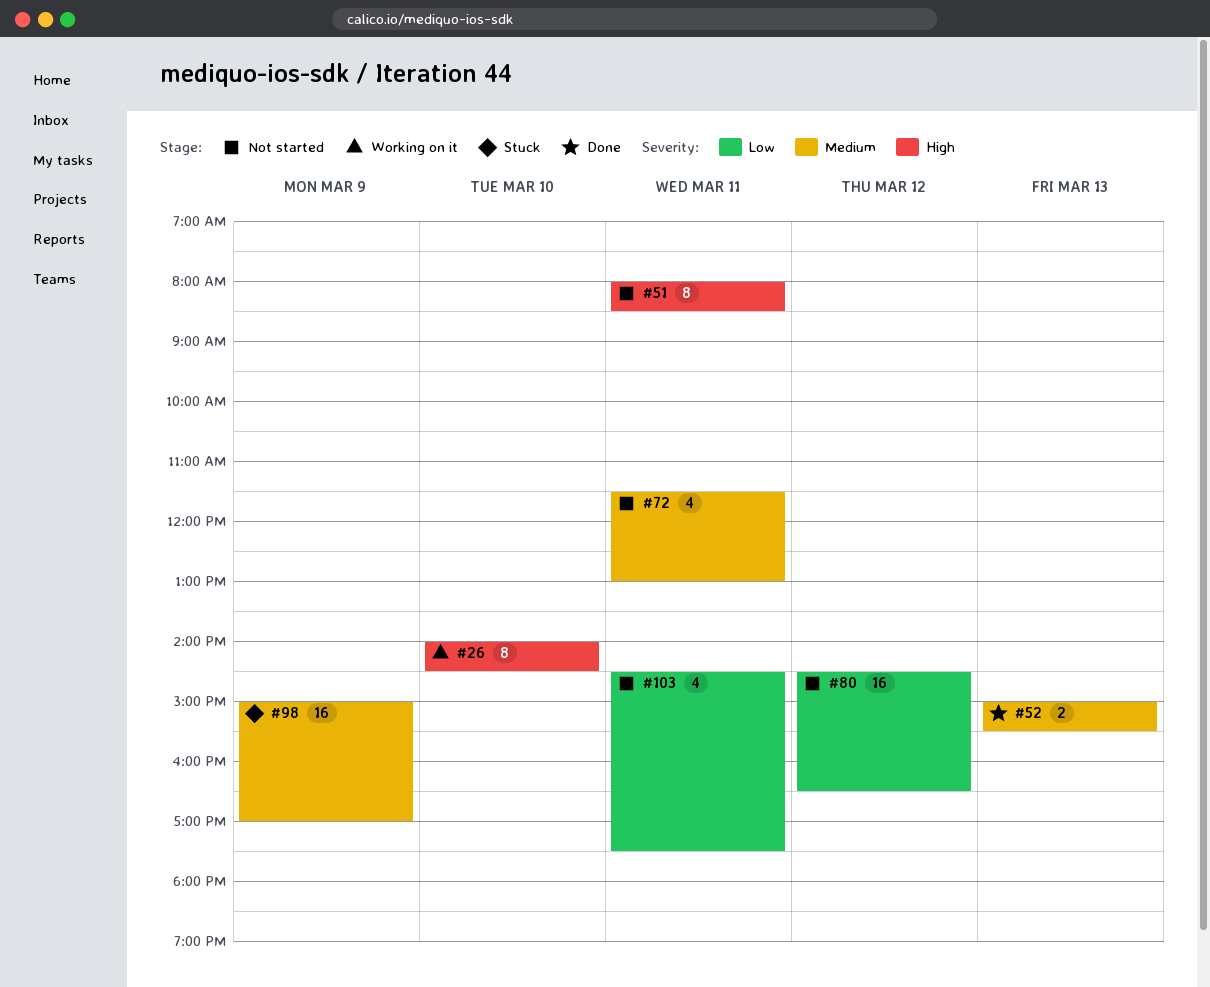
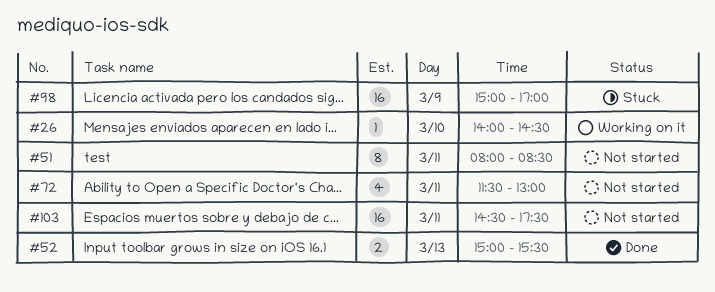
#26, estimate: 8 -> 1
#80: present -> none
#103, estimate: 4 -> 16

